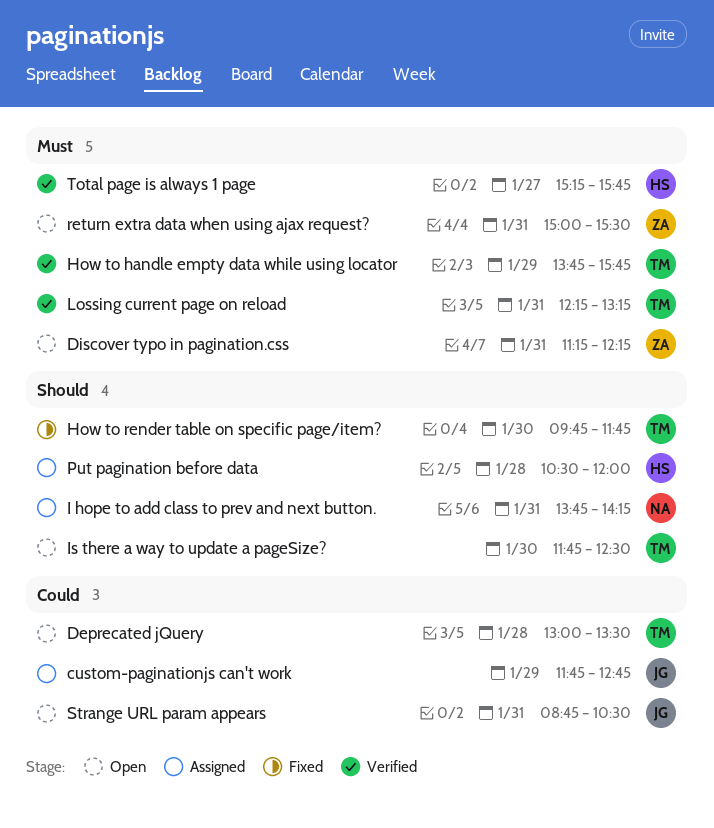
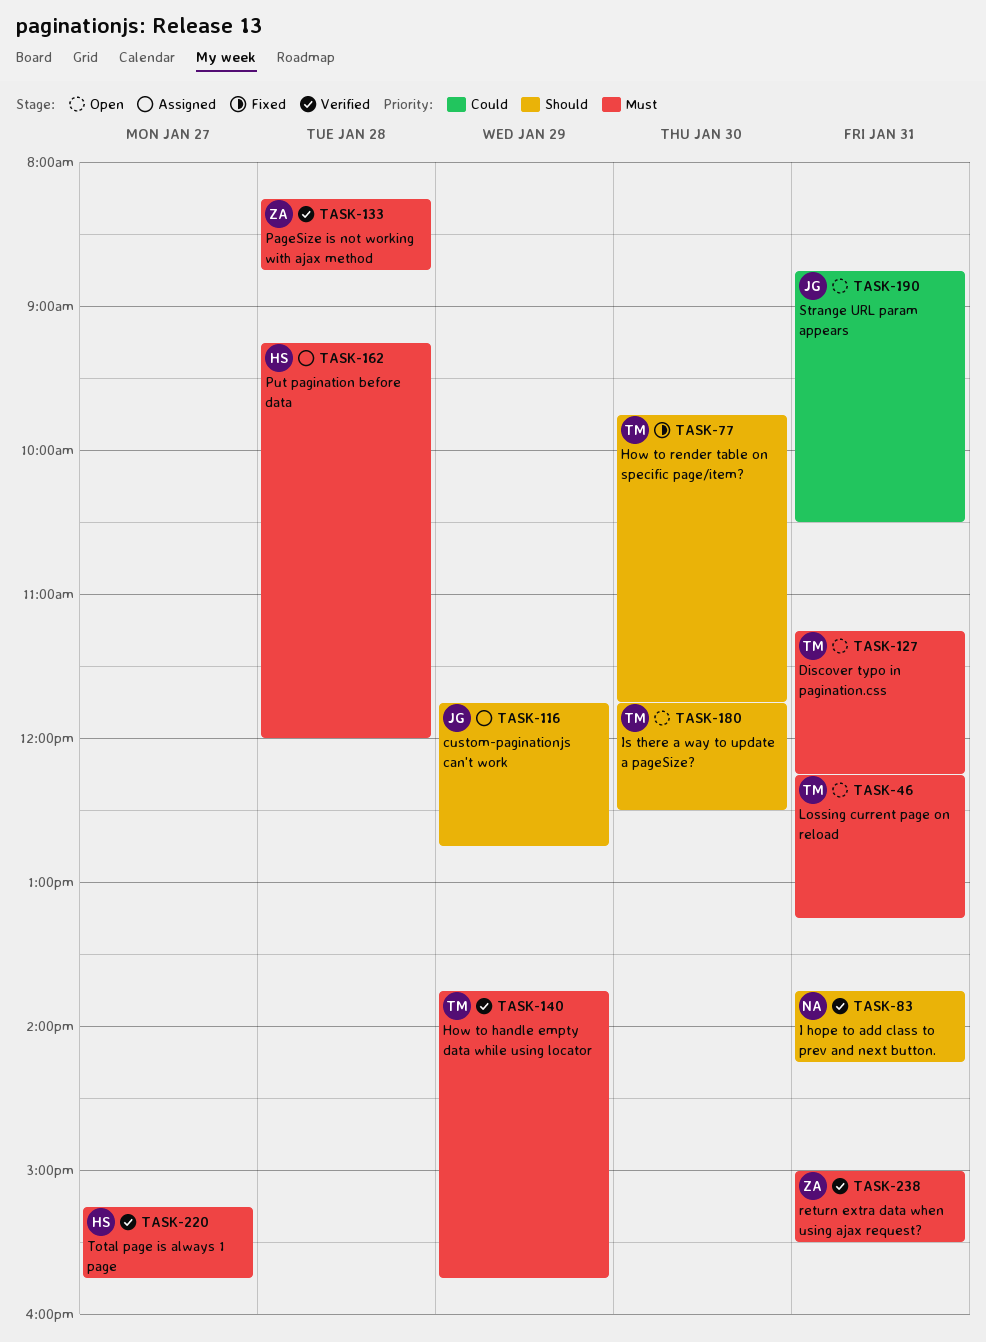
custom-paginationjs can't work, priority: Could -> Should
Deprecated jQuery: present -> none
Discover typo in pagination.css, owner: ZA -> TM
I hope to add class to prev and next button., status: Assigned -> Verified
Lossing current page on reload, status: Verified -> Open
PageSize is not working with ajax method: none -> present
Put pagination before data, priority: Should -> Must
Put pagination before data, begins: 10:30 -> 09:15
return extra data when using ajax request?, status: Open -> Verified

